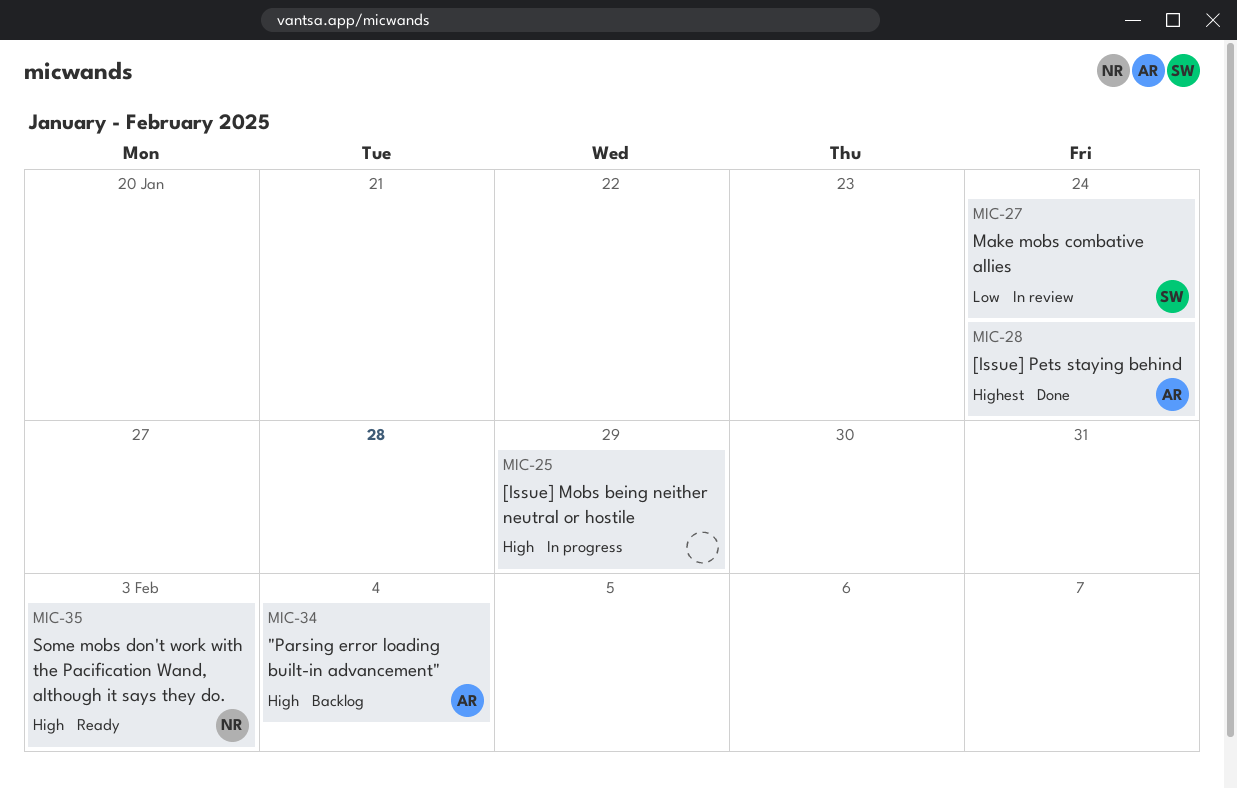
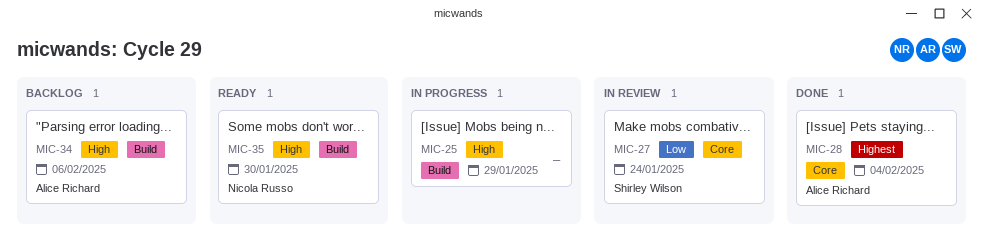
MIC-28, due: Jan 24 -> Feb 4
MIC-34, due: Feb 4 -> Feb 6
MIC-35, due: Feb 3 -> Jan 30

